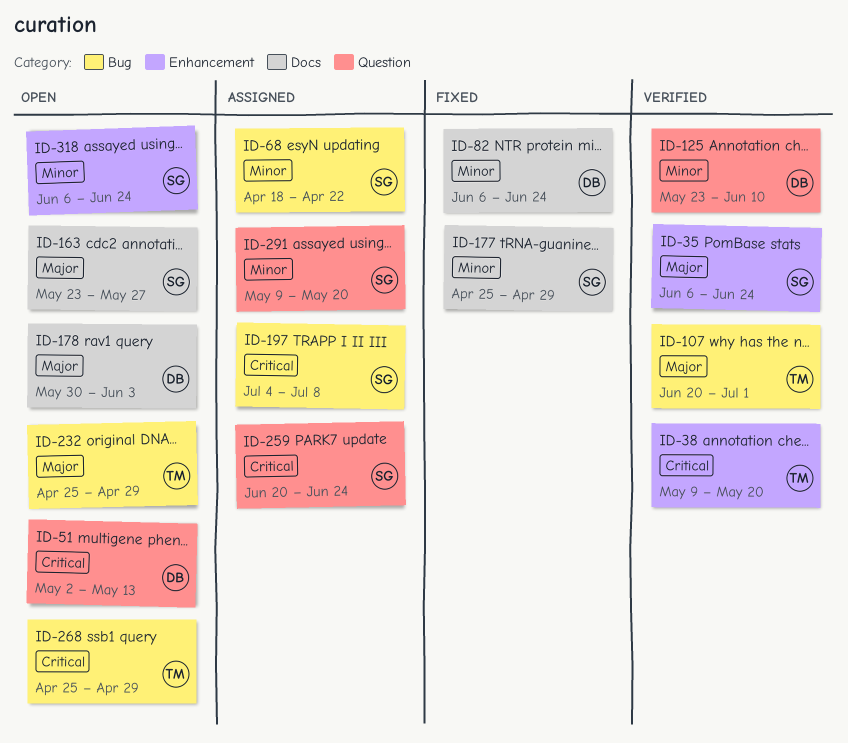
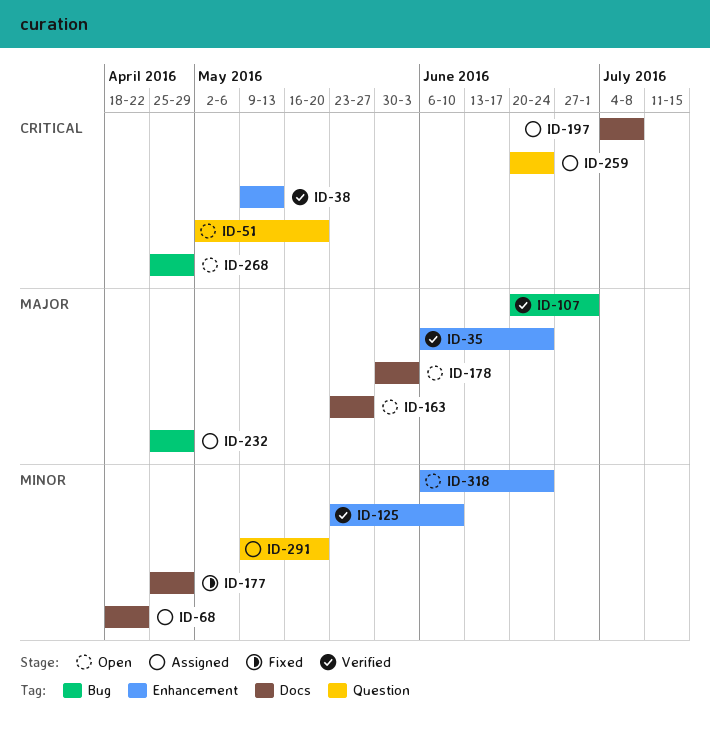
ID-38, due: May 20 -> May 13
ID-51, due: May 13 -> May 20
ID-68, label: Bug -> Docs
ID-82: present -> none
ID-125, label: Question -> Enhancement
ID-197, label: Bug -> Docs
ID-232, status: Open -> Assigned

